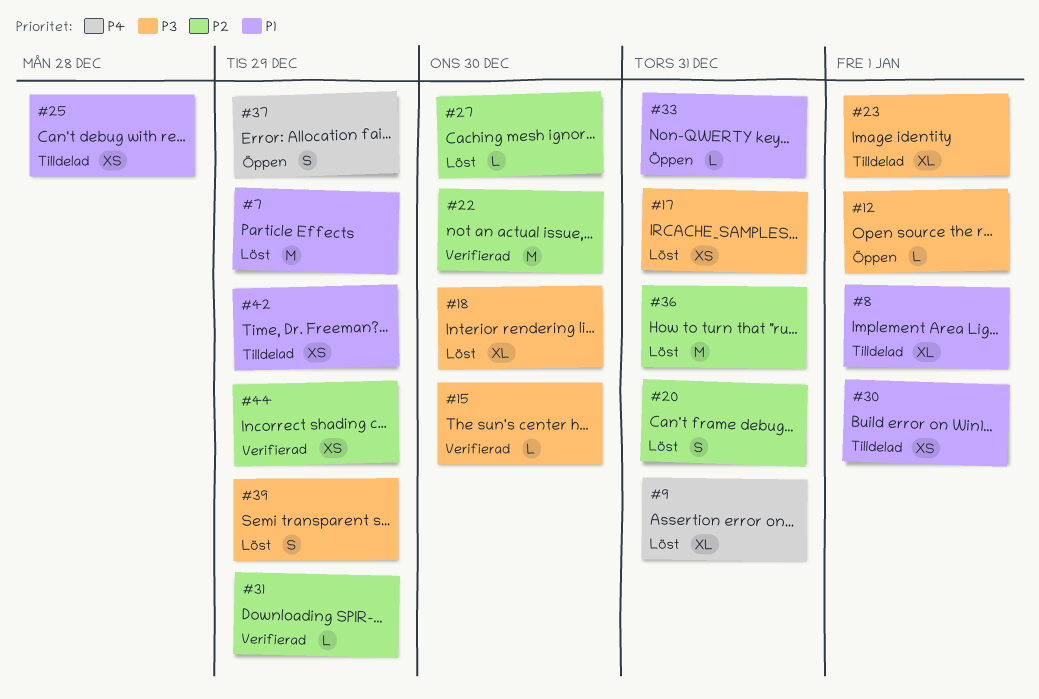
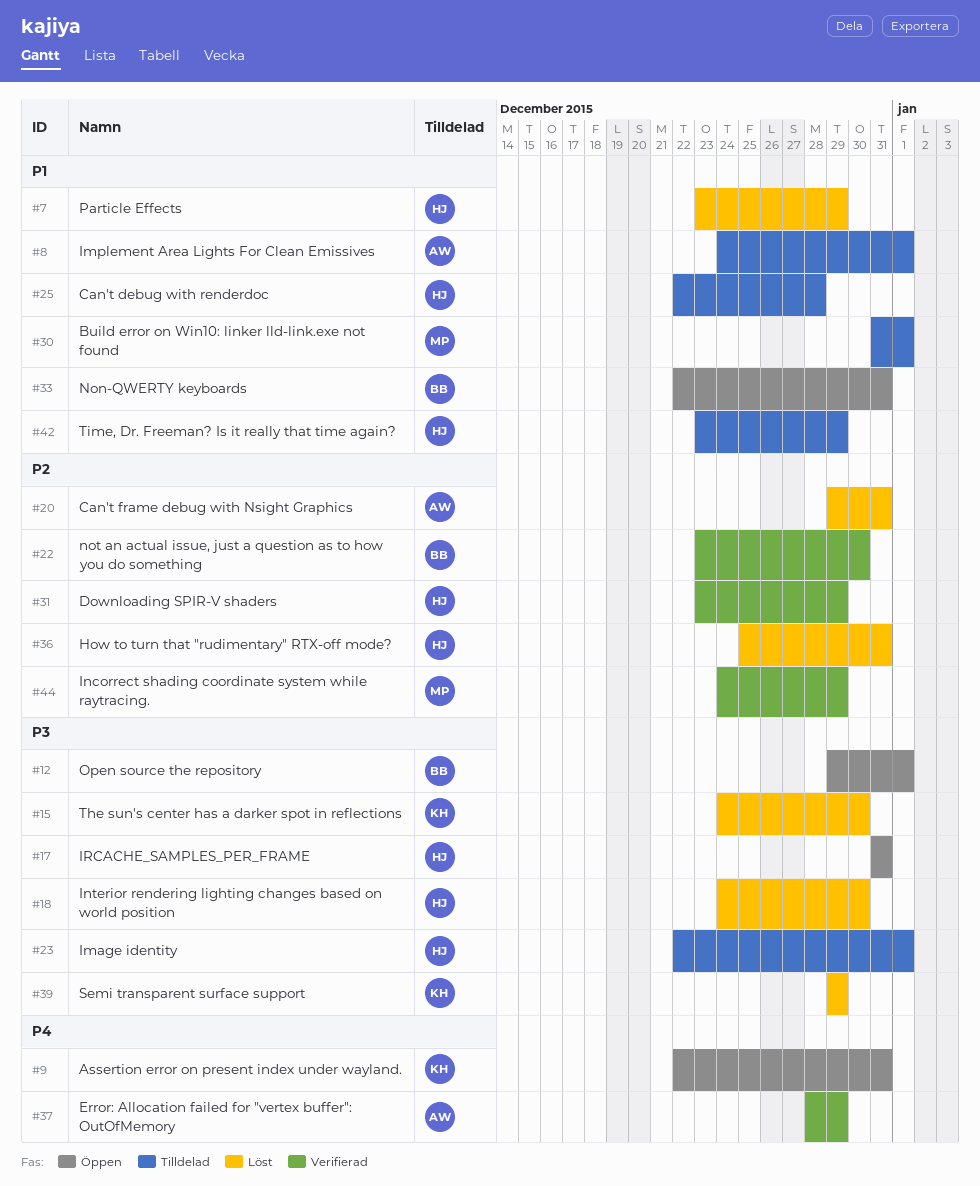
#9, status: Löst -> Öppen
#15, status: Verifierad -> Löst
#17, status: Löst -> Öppen
#27: present -> none
#37, status: Öppen -> Verifierad

